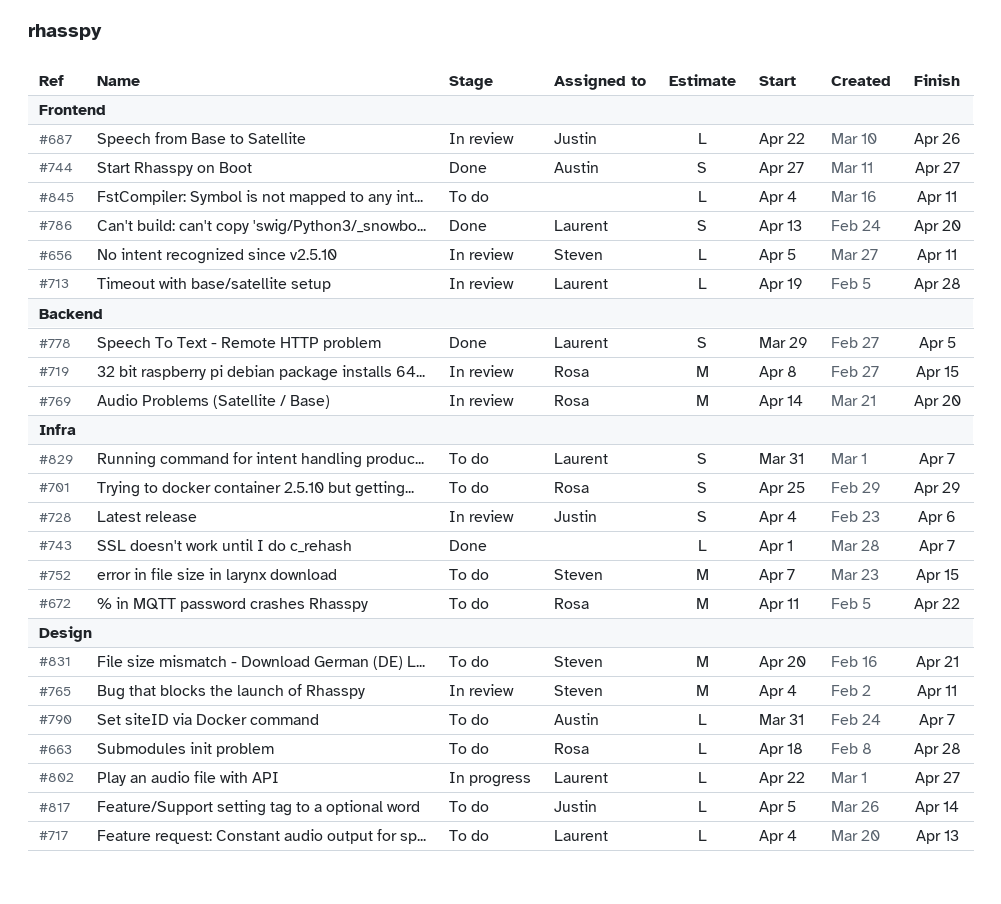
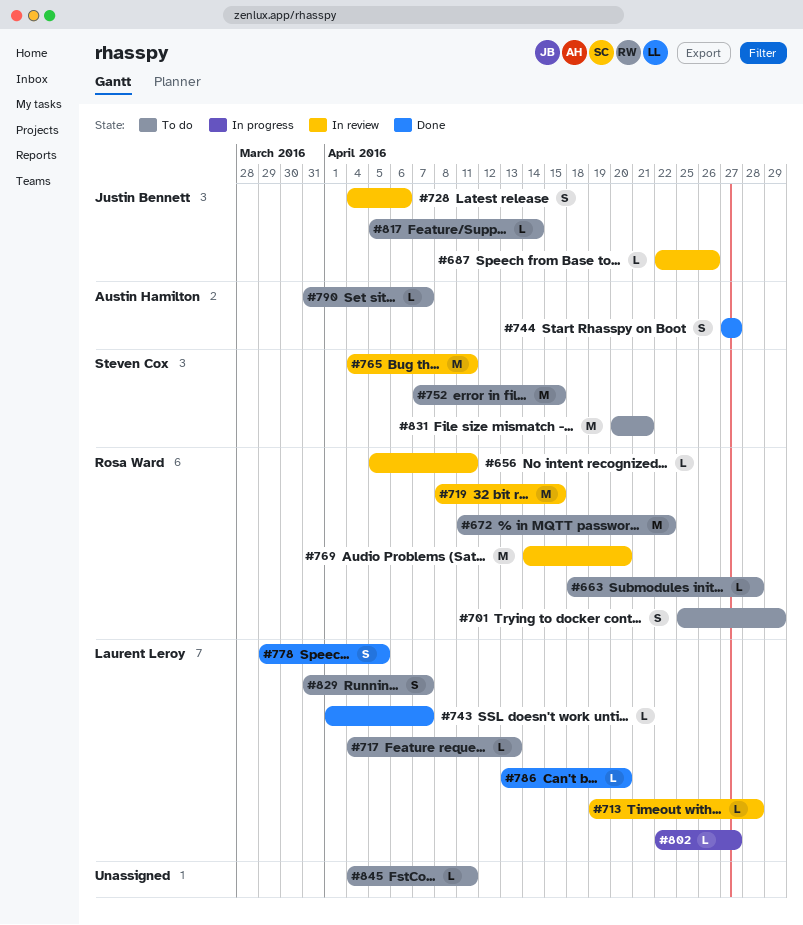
#656, owner: Steven Cox -> Rosa Ward
#743, owner: none -> Laurent Leroy
#786, estimate: S -> L

